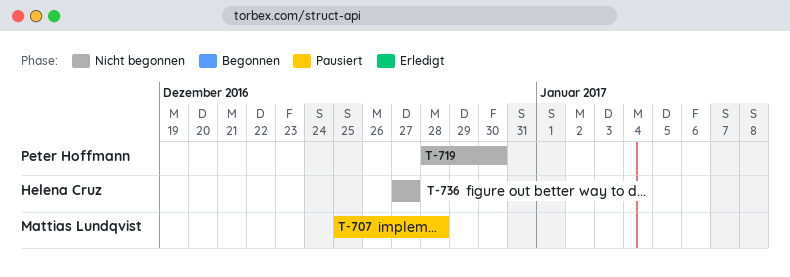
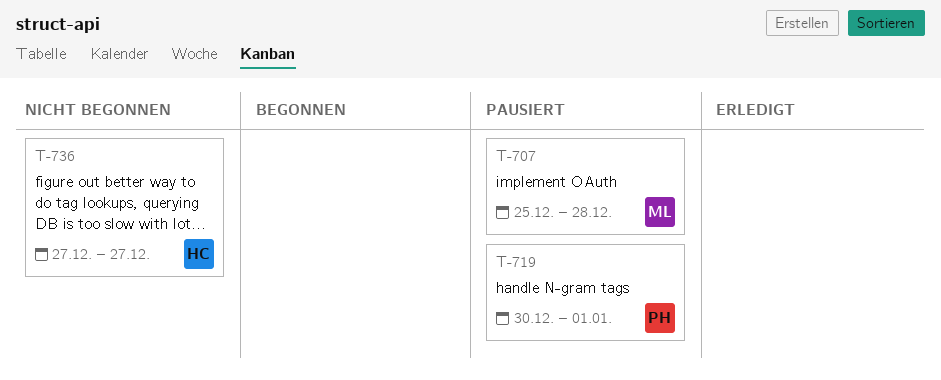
T-719, status: Nicht begonnen -> Pausiert
T-719, start: Dec 28 -> Dec 30
T-719, due: Dec 30 -> Jan 1

